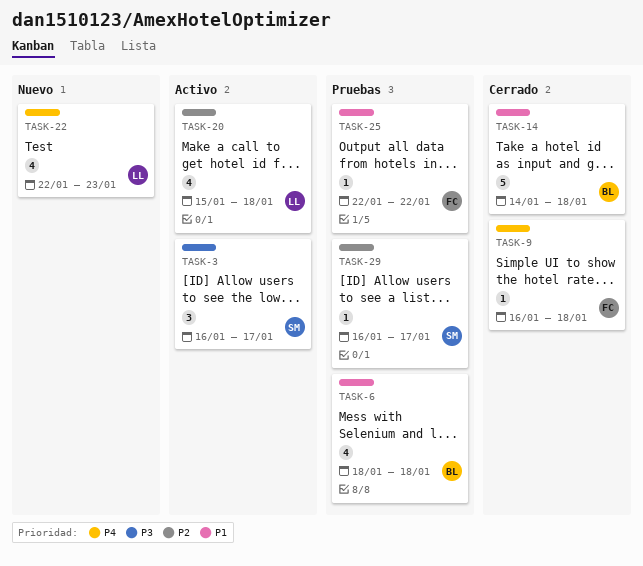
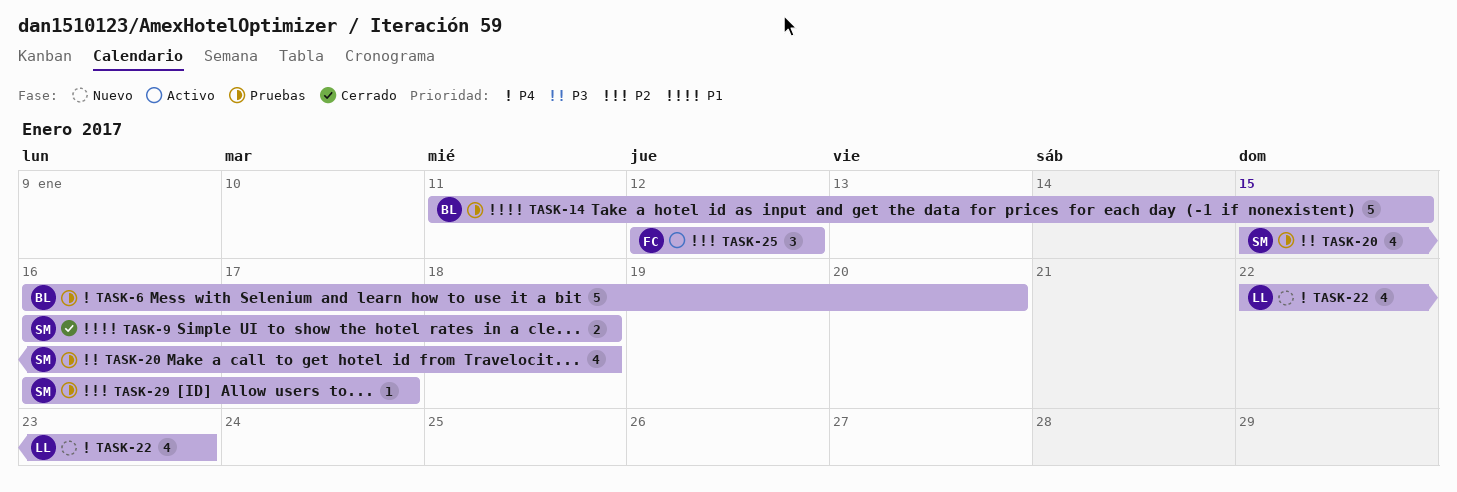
TASK-3: present -> none
TASK-6, priority: P1 -> P4
TASK-6, estimate: 4 -> 5
TASK-6, start: Jan 18 -> Jan 16
TASK-6, due: Jan 18 -> Jan 20
TASK-9, owner: FC -> SM
TASK-9, priority: P4 -> P1
TASK-9, estimate: 1 -> 2
TASK-14, status: Cerrado -> Pruebas
TASK-14, start: Jan 14 -> Jan 11
TASK-14, due: Jan 18 -> Jan 15
TASK-20, status: Activo -> Pruebas
TASK-20, owner: LL -> SM
TASK-20, priority: P2 -> P3
TASK-25, status: Pruebas -> Activo
TASK-25, priority: P1 -> P2
TASK-25, estimate: 1 -> 3
TASK-25, start: Jan 22 -> Jan 12
TASK-25, due: Jan 22 -> Jan 12

